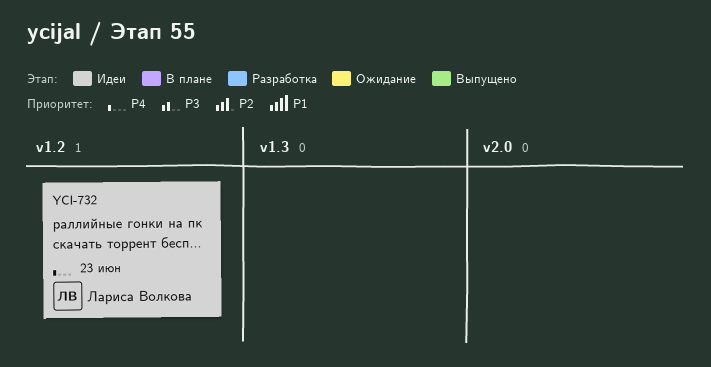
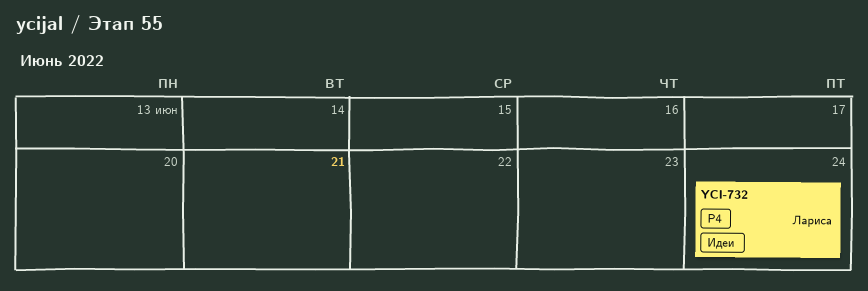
YCI-732, due: Jun 23 -> Jun 24

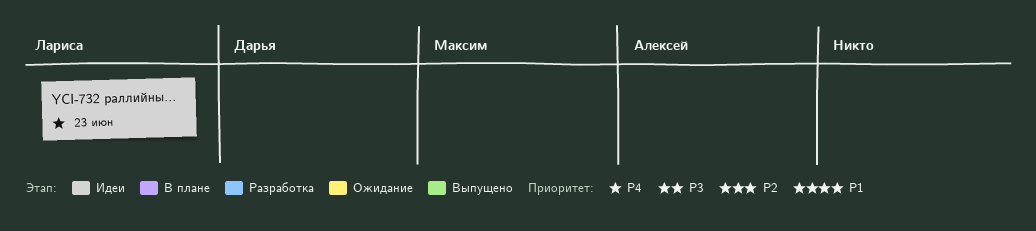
YCI-732, due: Jun 24 -> Jun 23

